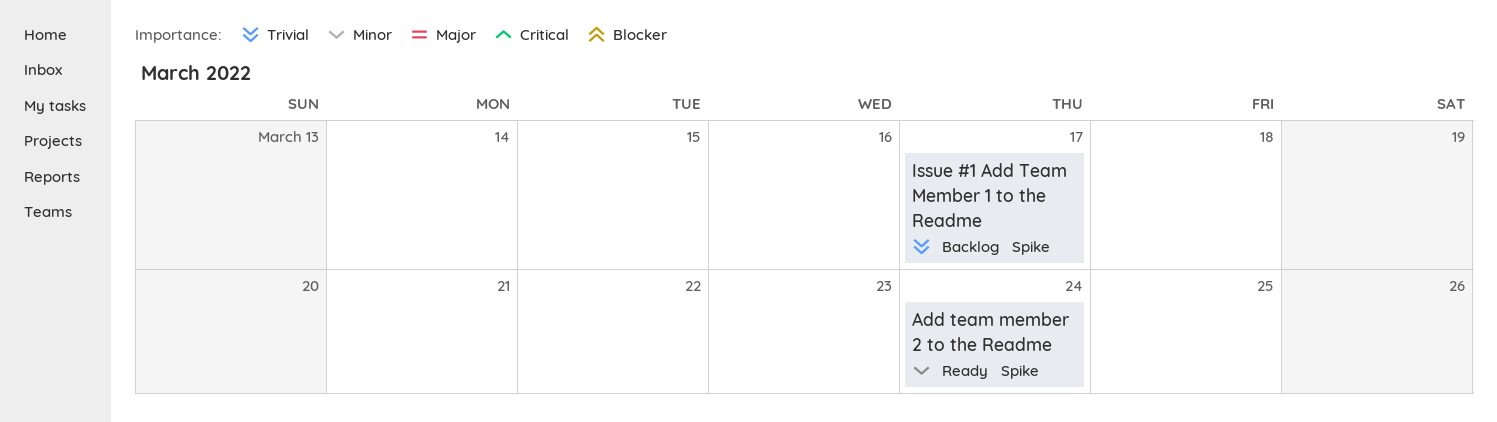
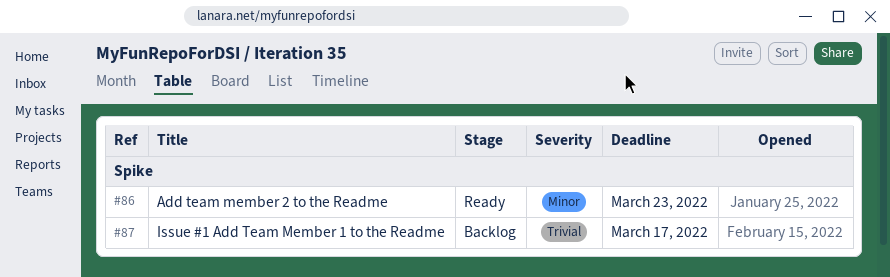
Add team member 2 to the Readme, due: Mar 24 -> Mar 23

